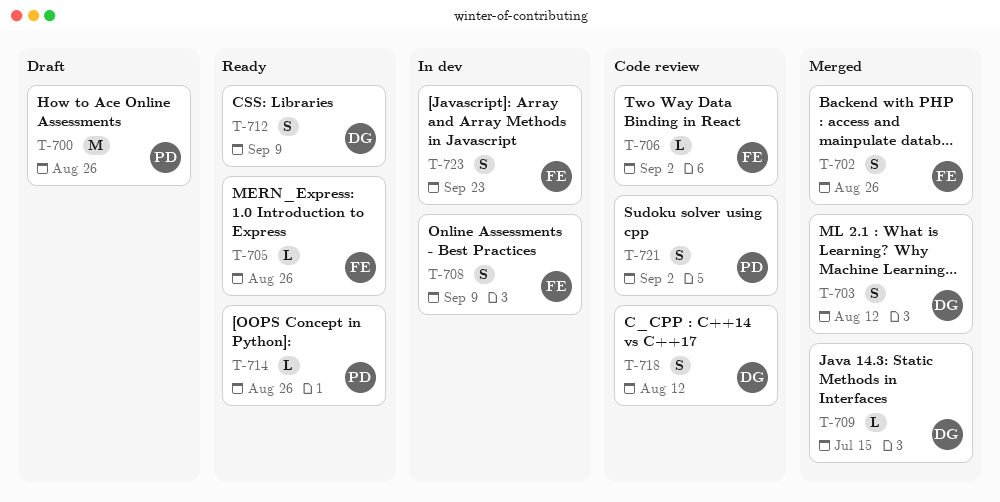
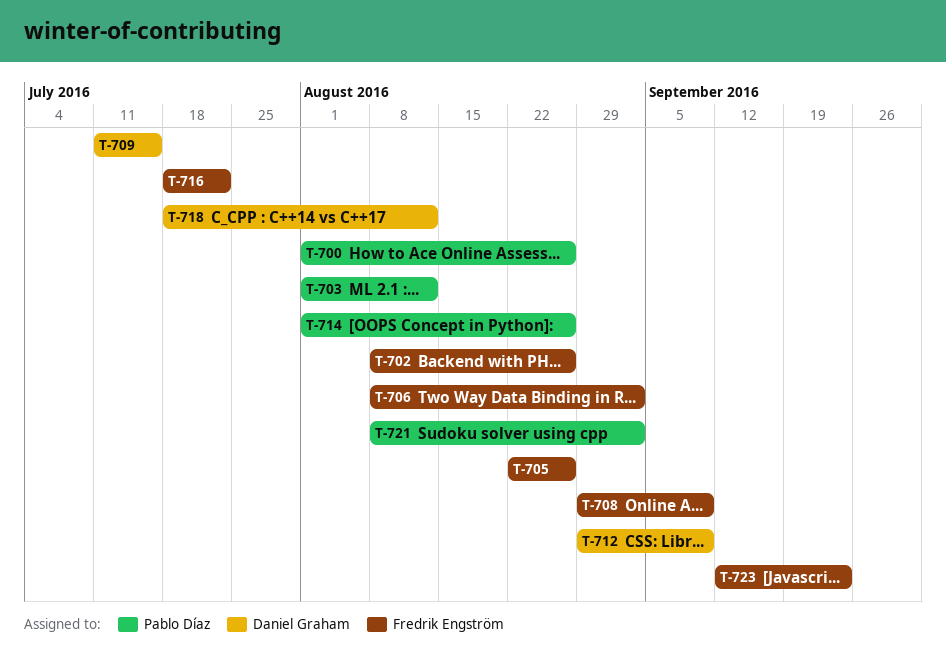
T-703, owner: Daniel Graham -> Pablo Díaz
T-716: none -> present

